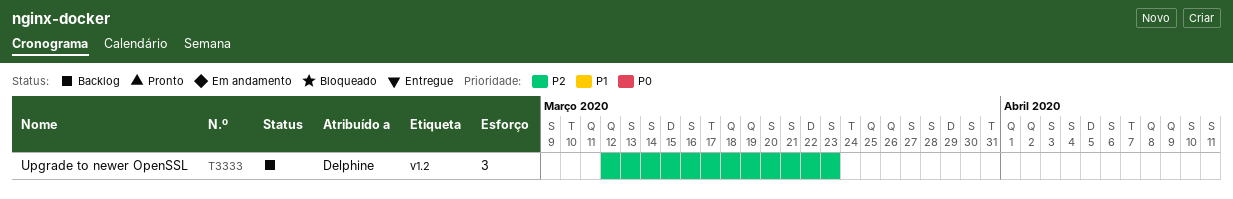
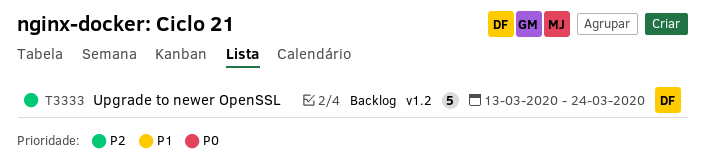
T3333, estimate: 3 -> 5
T3333, start: Mar 12 -> Mar 13
T3333, due: Mar 23 -> Mar 24

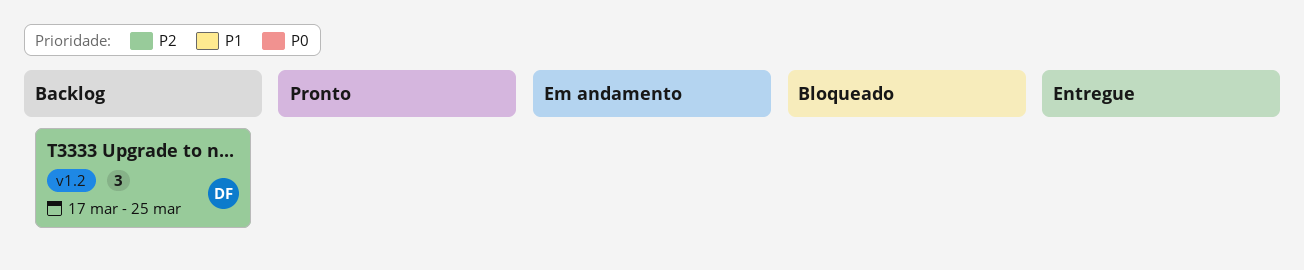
T3333, estimate: 5 -> 3
T3333, start: Mar 13 -> Mar 17
T3333, due: Mar 24 -> Mar 25

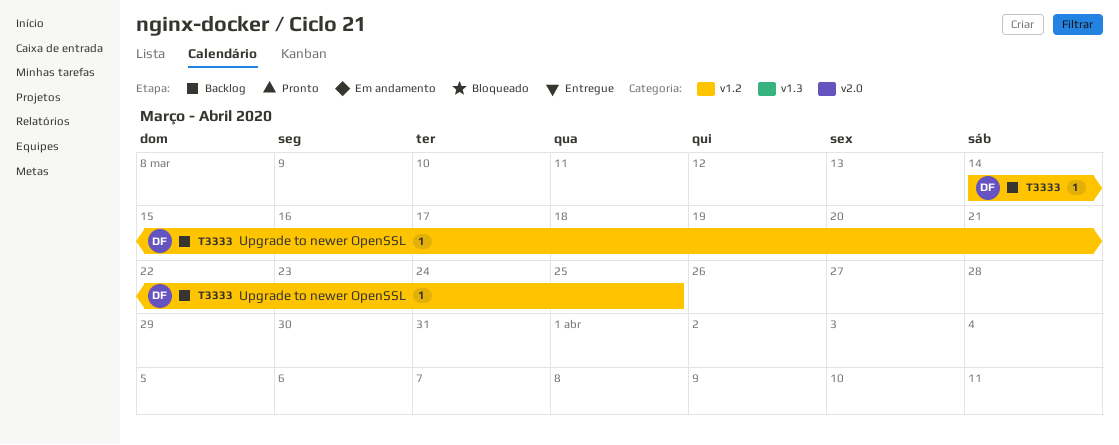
T3333, estimate: 3 -> 1
T3333, start: Mar 17 -> Mar 14

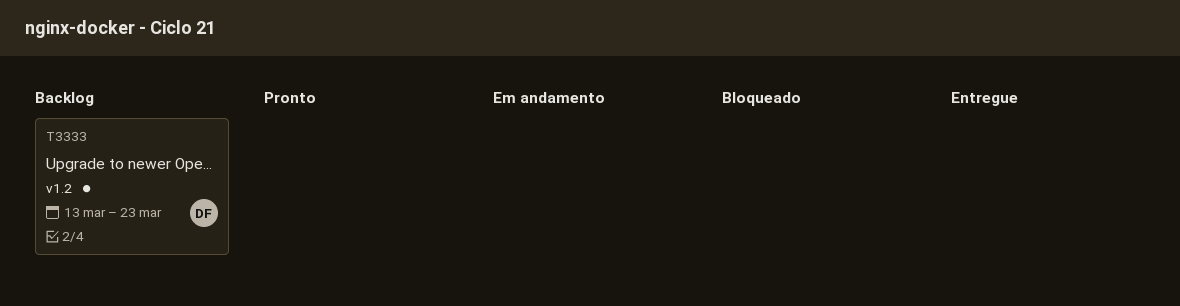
T3333, start: Mar 14 -> Mar 13
T3333, due: Mar 25 -> Mar 23

